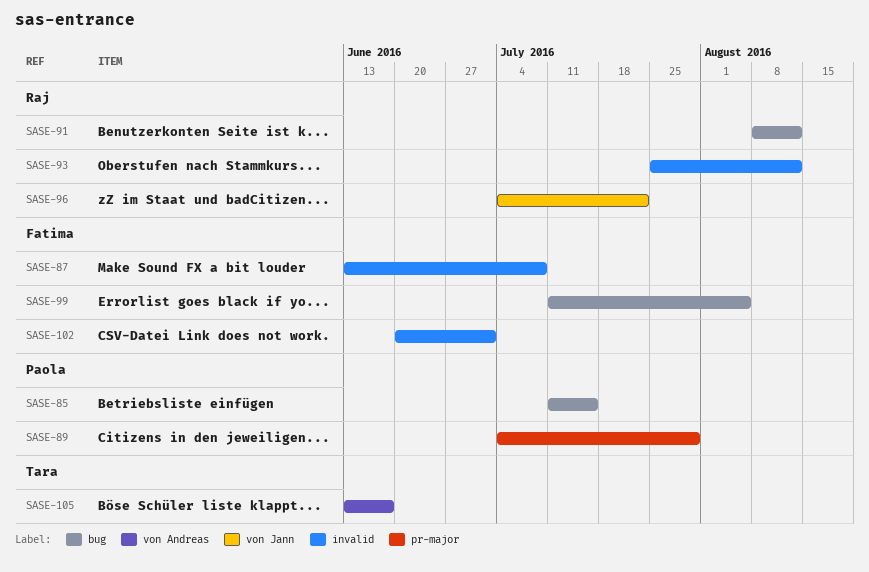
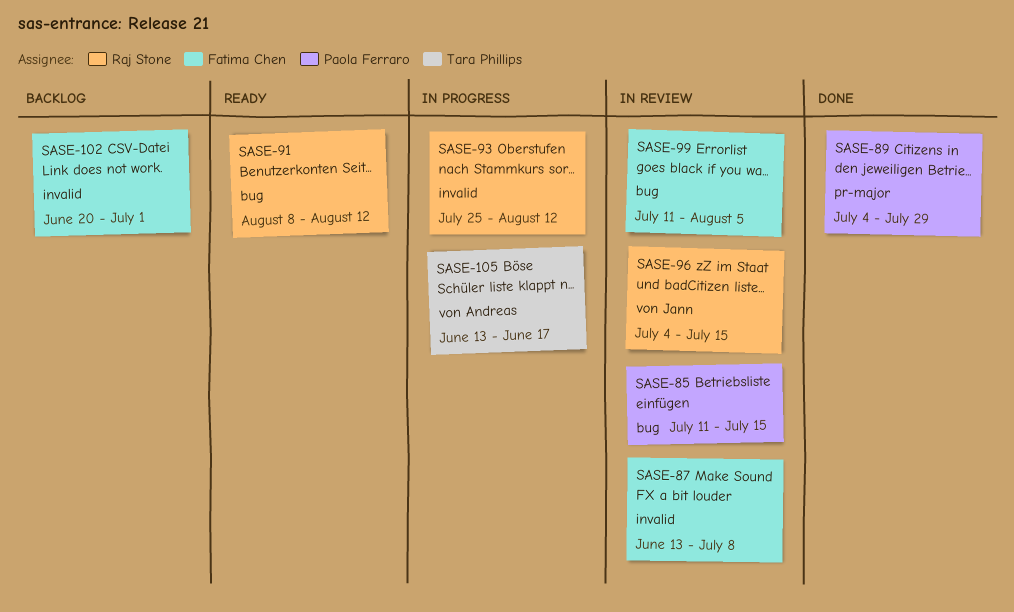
SASE-96, due: Jul 22 -> Jul 15

